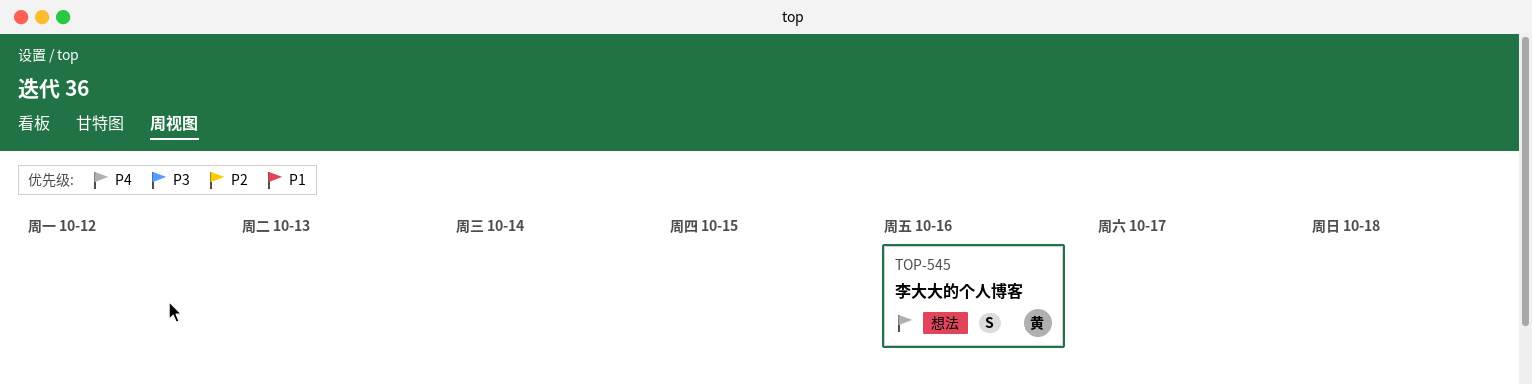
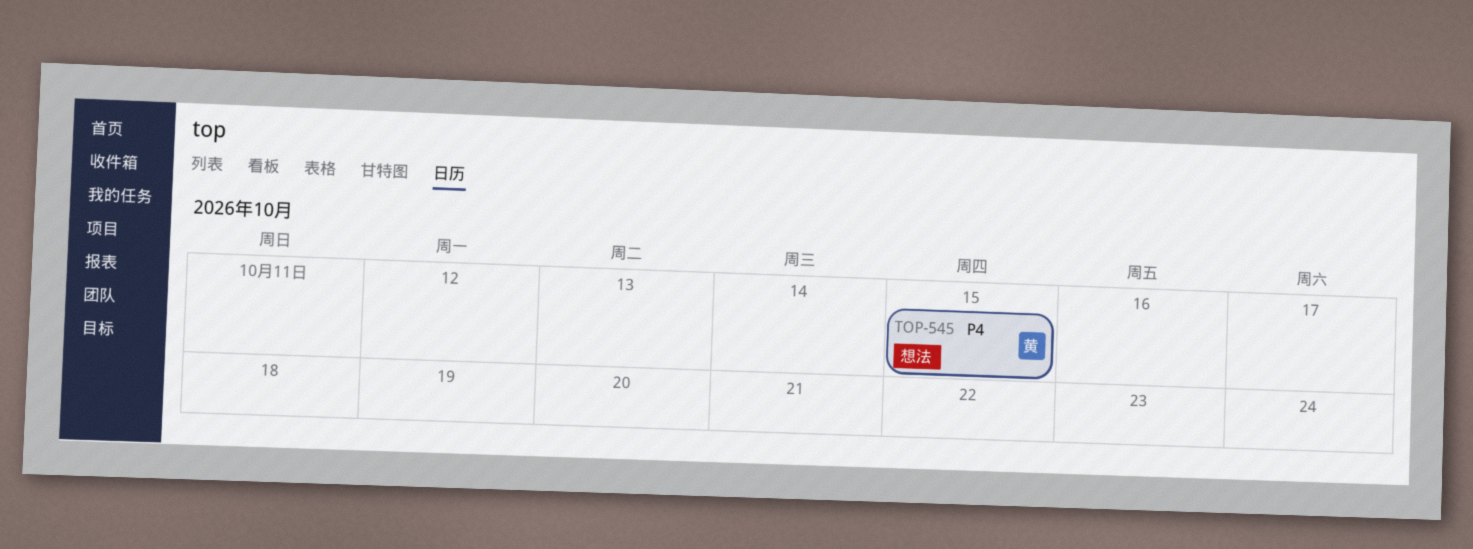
TOP-545, due: Oct 16 -> Oct 15

